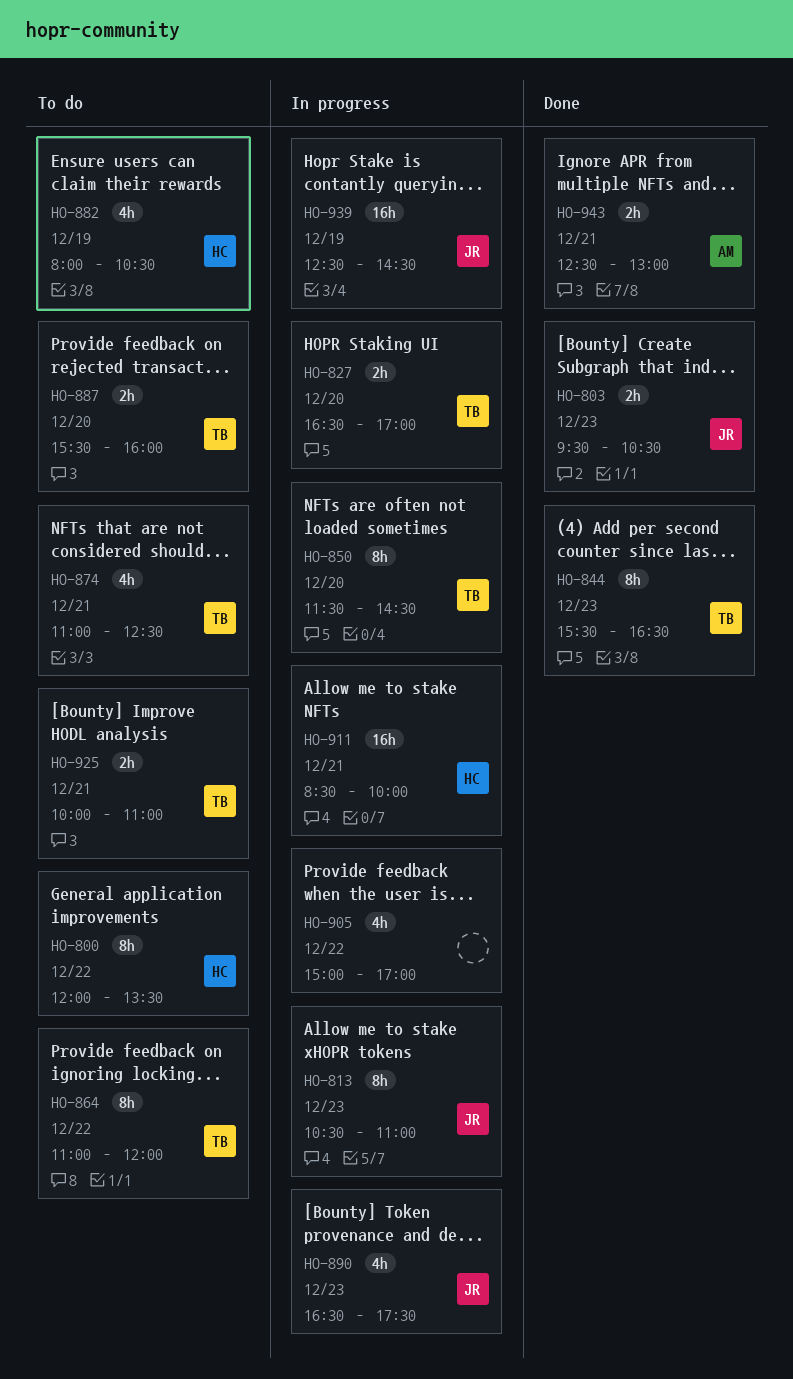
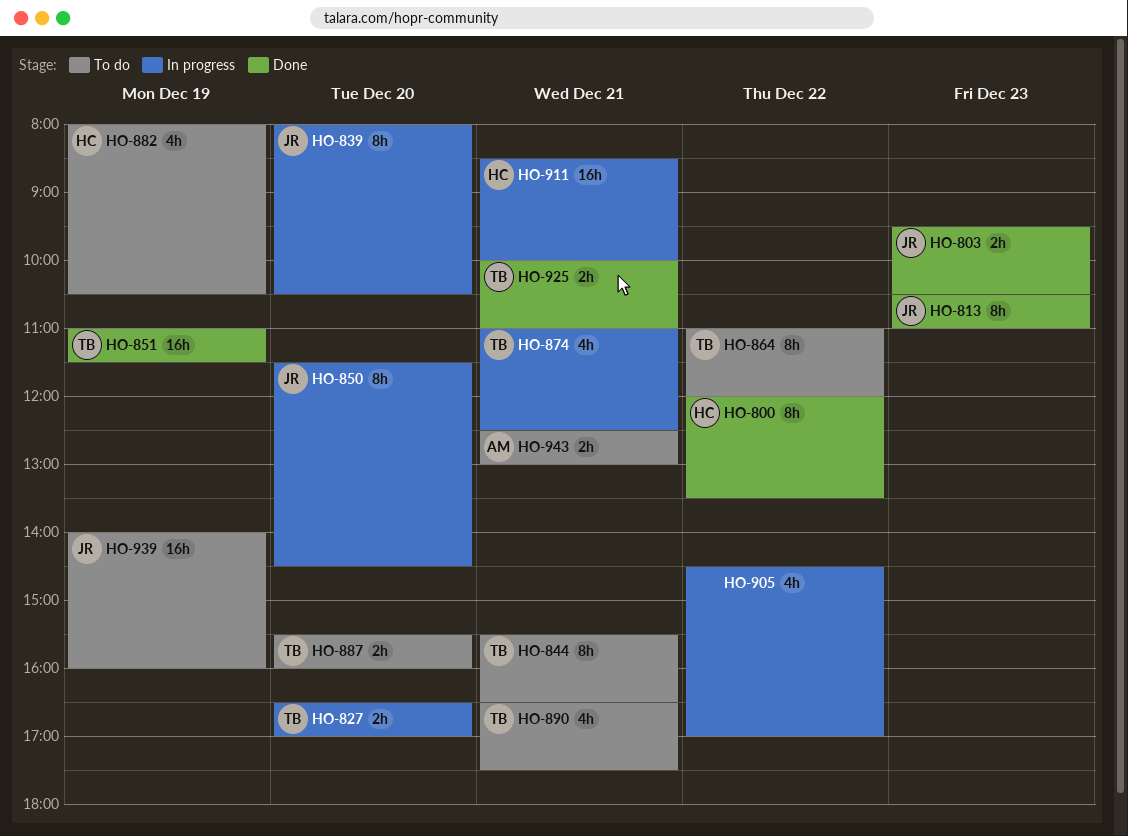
HO-800, status: To do -> Done
HO-813, status: In progress -> Done
HO-839: none -> present
HO-844, status: Done -> To do
HO-844, day: Dec 23 -> Dec 21
HO-850, owner: TB -> JR
HO-851: none -> present
HO-874, status: To do -> In progress
HO-890, status: In progress -> To do
HO-890, owner: JR -> TB
HO-890, day: Dec 23 -> Dec 21
HO-905, begins: 15:00 -> 14:30
HO-925, status: To do -> Done
HO-939, status: In progress -> To do
HO-939, begins: 12:30 -> 14:00
HO-939, ends: 14:30 -> 16:00
HO-943, status: Done -> To do

